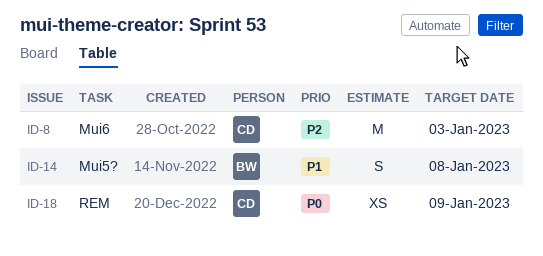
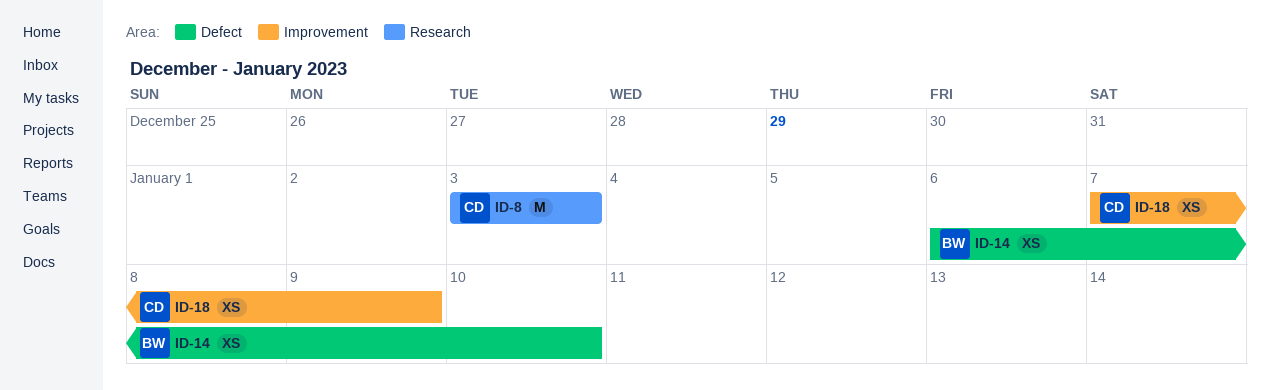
ID-14, estimate: S -> XS
ID-14, due: Jan 8 -> Jan 10

